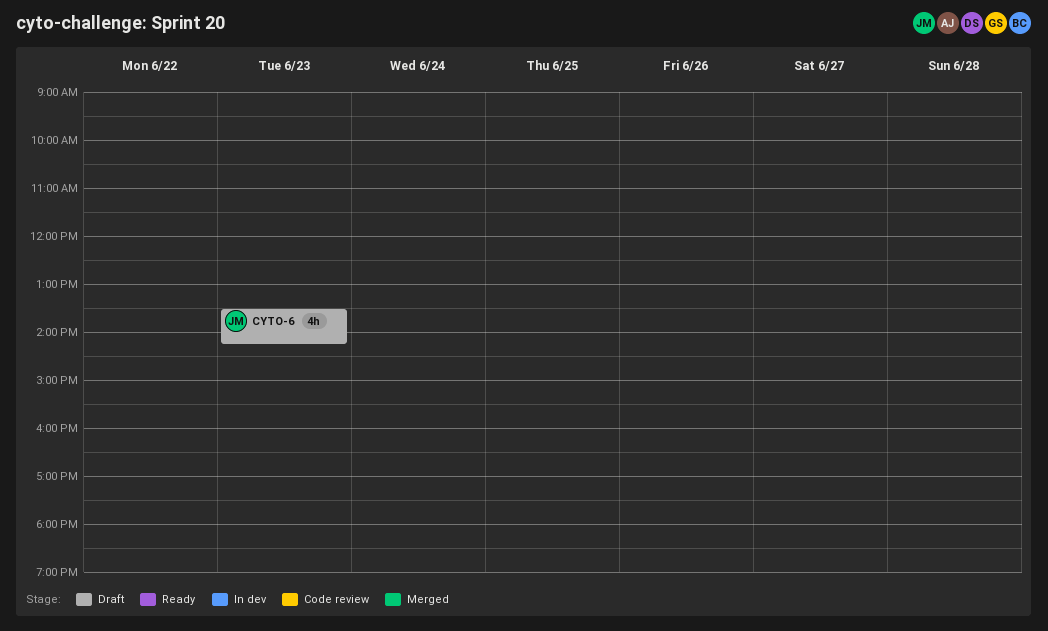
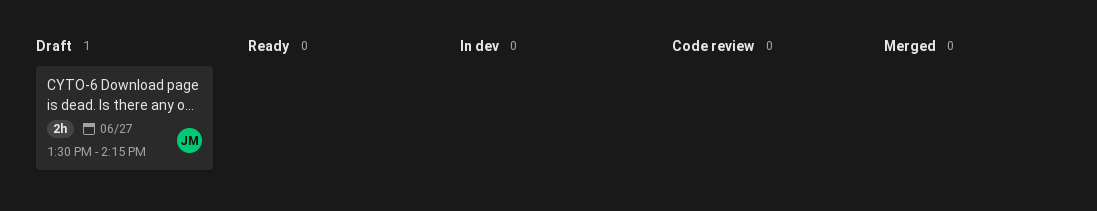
CYTO-6, estimate: 4h -> 2h
CYTO-6, day: Jun 23 -> Jun 27

